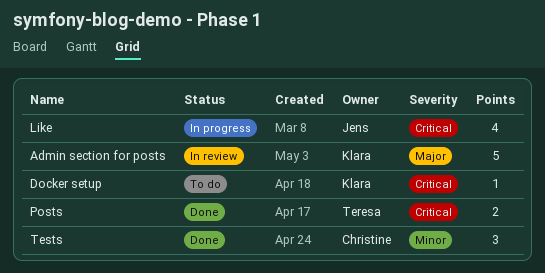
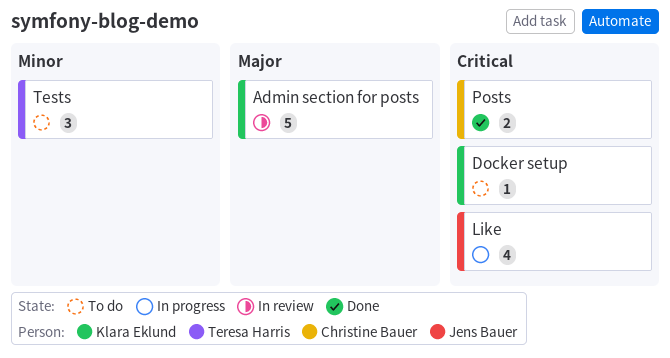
Posts, owner: Teresa Harris -> Christine Bauer
Tests, status: Done -> To do
Tests, owner: Christine Bauer -> Teresa Harris

